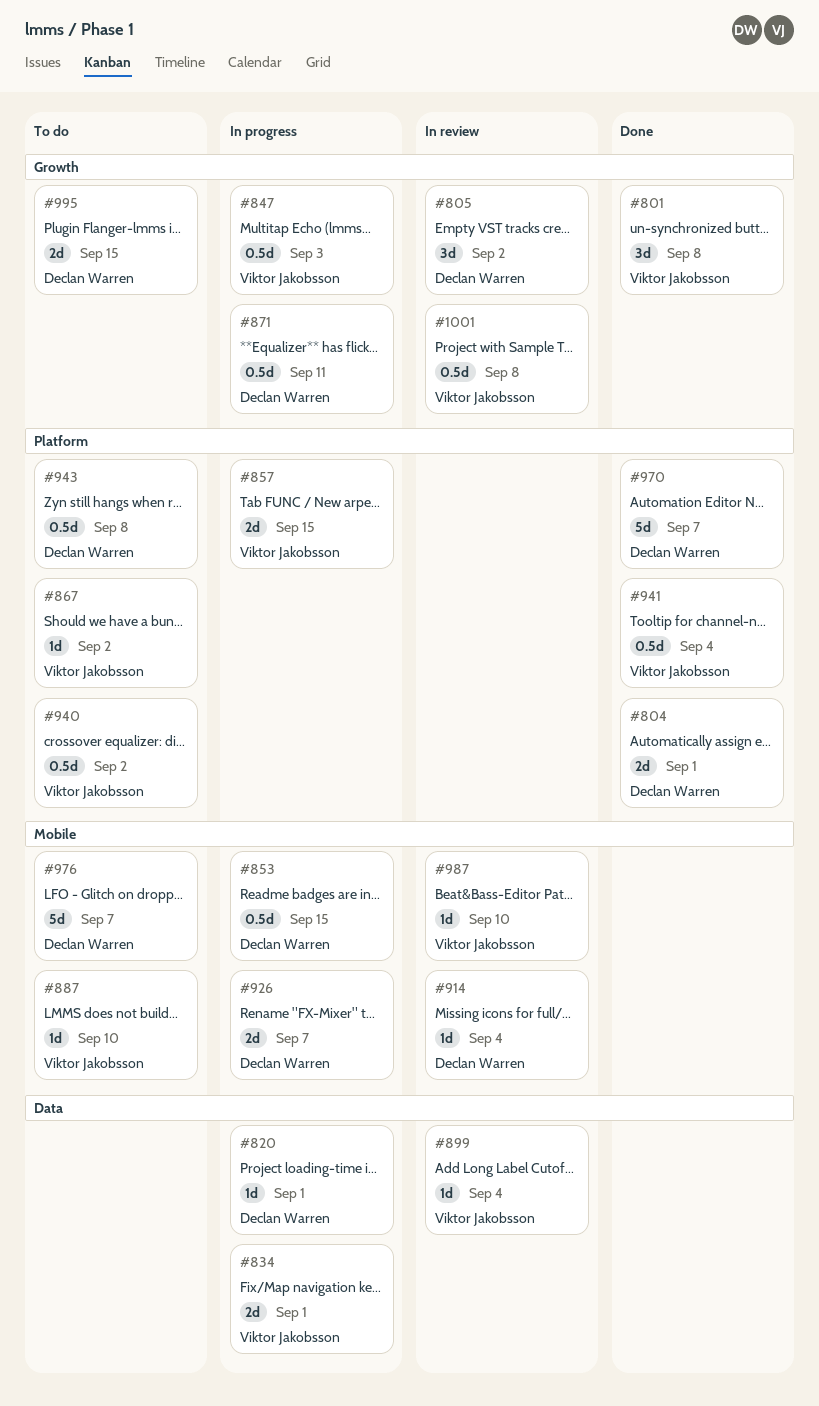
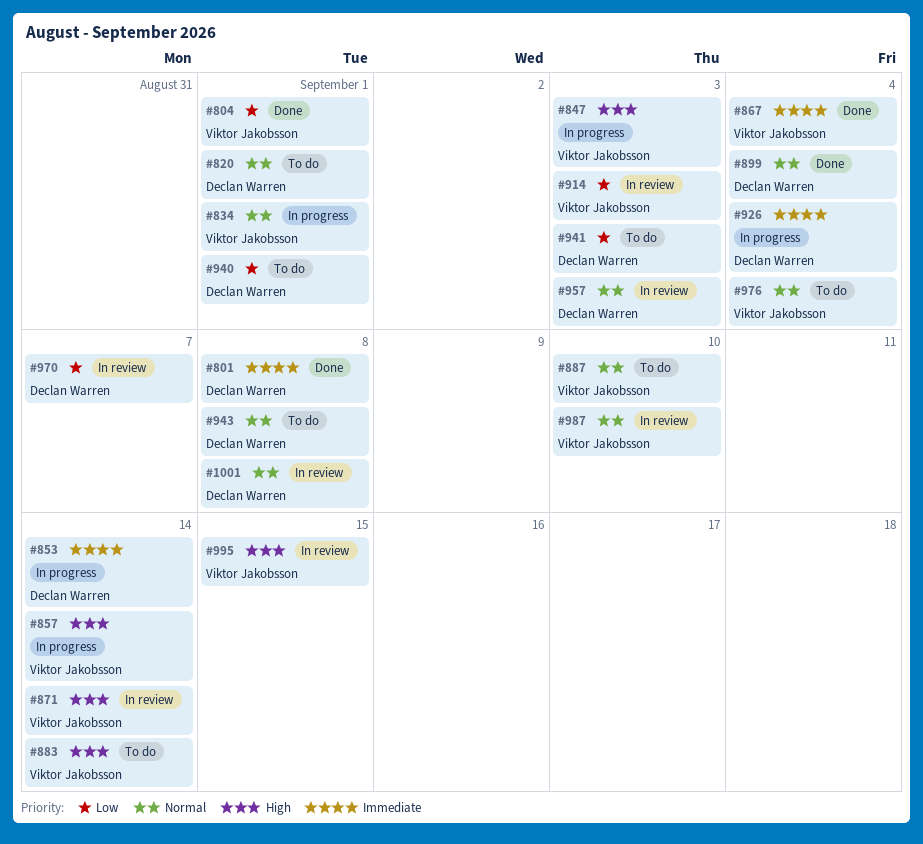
#801, owner: Viktor Jakobsson -> Declan Warren
#804, owner: Declan Warren -> Viktor Jakobsson
#805: present -> none
#820, status: In progress -> To do
#853, due: Sep 15 -> Sep 14
#857, due: Sep 15 -> Sep 14
#867, status: To do -> Done
#867, due: Sep 2 -> Sep 4
#871, status: In progress -> In review
#871, owner: Declan Warren -> Viktor Jakobsson
#871, due: Sep 11 -> Sep 14
#883: none -> present
#899, status: In review -> Done
#899, owner: Viktor Jakobsson -> Declan Warren
#914, owner: Declan Warren -> Viktor Jakobsson
#914, due: Sep 4 -> Sep 3
#926, due: Sep 7 -> Sep 4
#940, owner: Viktor Jakobsson -> Declan Warren
#940, due: Sep 2 -> Sep 1
#941, status: Done -> To do
#941, owner: Viktor Jakobsson -> Declan Warren
#941, due: Sep 4 -> Sep 3
#957: none -> present
#970, status: Done -> In review
#976, owner: Declan Warren -> Viktor Jakobsson
#976, due: Sep 7 -> Sep 4
#995, status: To do -> In review
#995, owner: Declan Warren -> Viktor Jakobsson
#1001, owner: Viktor Jakobsson -> Declan Warren

